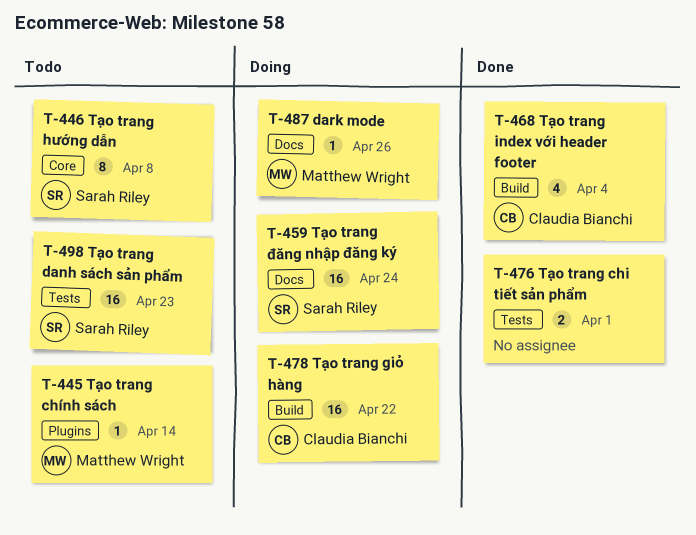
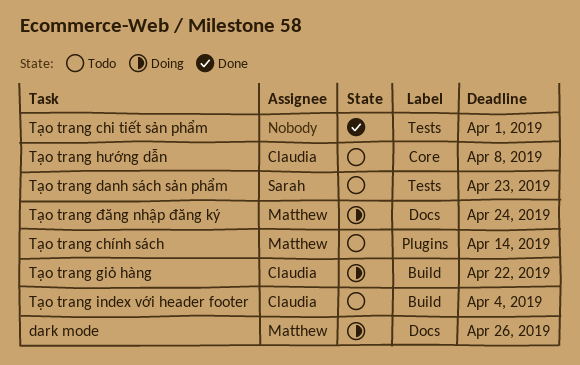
Tạo trang hướng dẫn, owner: Sarah Riley -> Claudia Bianchi
Tạo trang index với header footer, status: Done -> Todo
Tạo trang đăng nhập đăng ký, owner: Sarah Riley -> Matthew Wright

